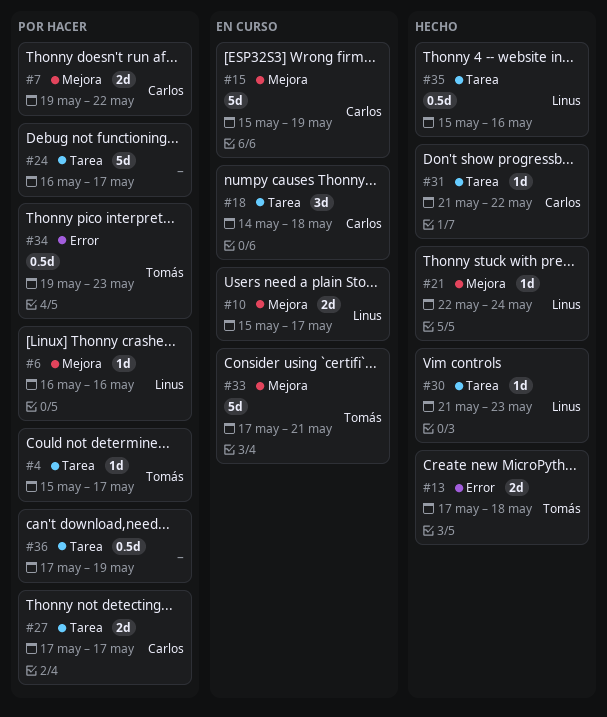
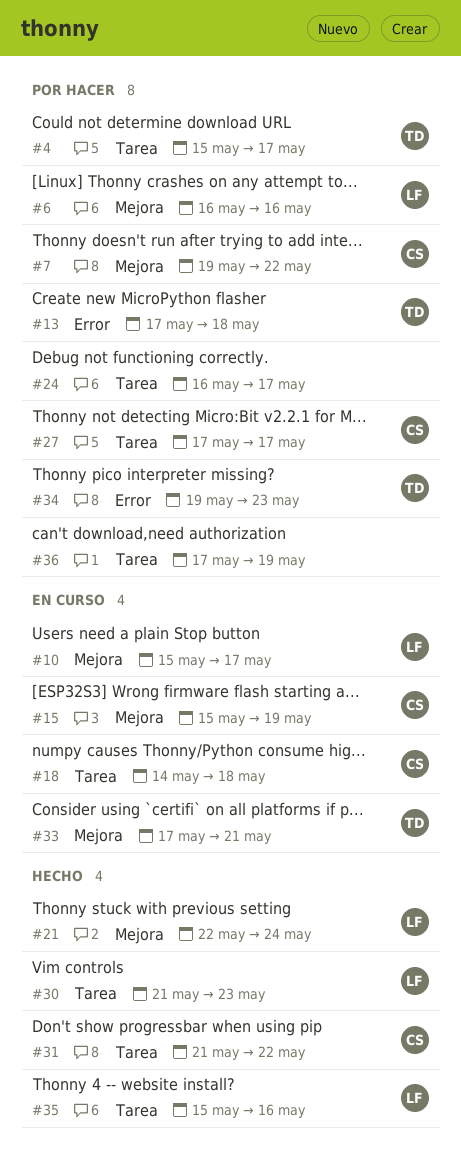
#13, status: Hecho -> Por hacer

